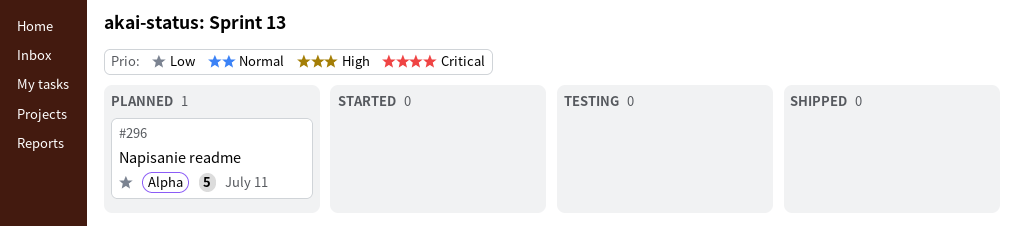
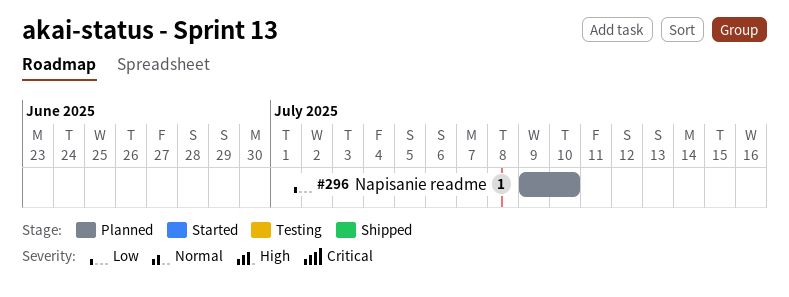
#296, estimate: 5 -> 1
#296, due: Jul 11 -> Jul 10

